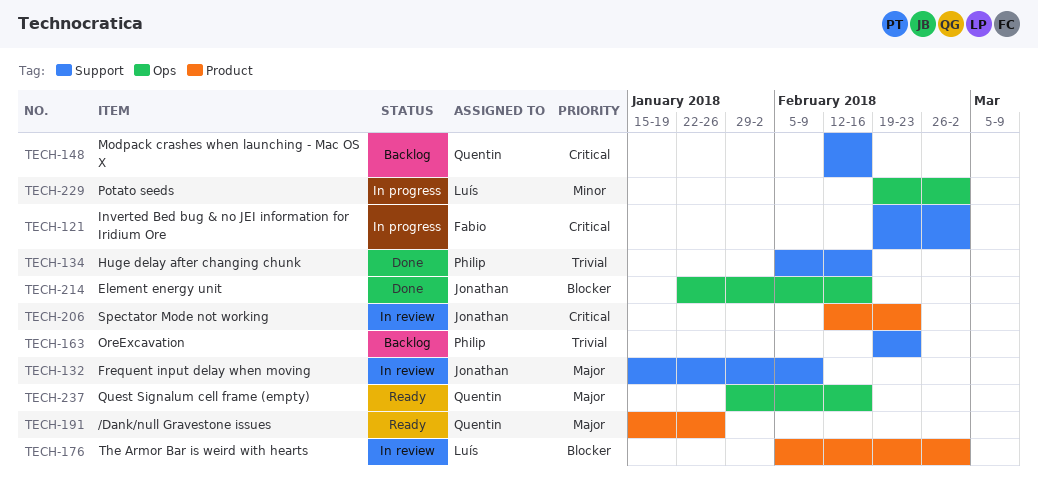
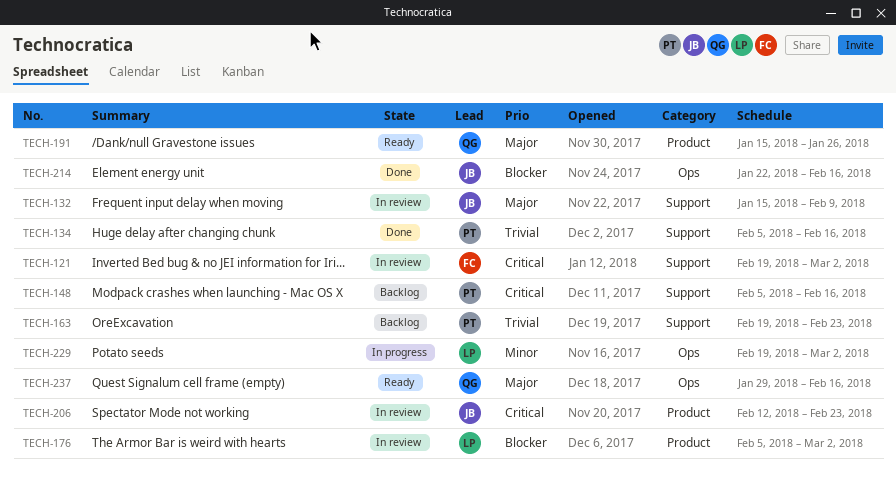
TECH-121, status: In progress -> In review
TECH-148, owner: Quentin -> Philip
TECH-148, start: Feb 12 -> Feb 5

